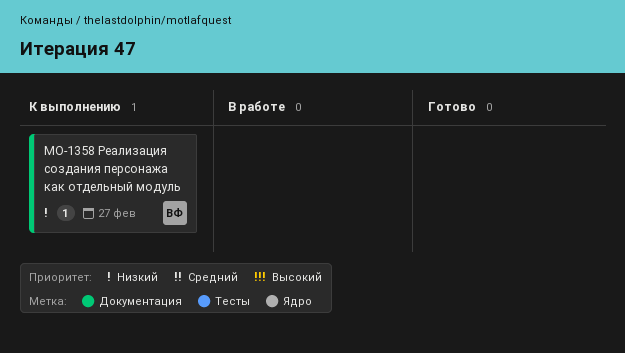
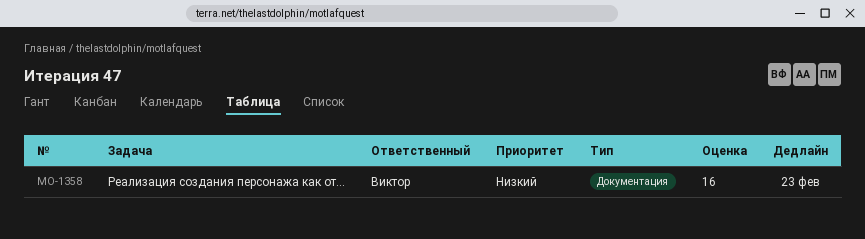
MO-1358, estimate: 1 -> 16
MO-1358, due: Feb 27 -> Feb 23

